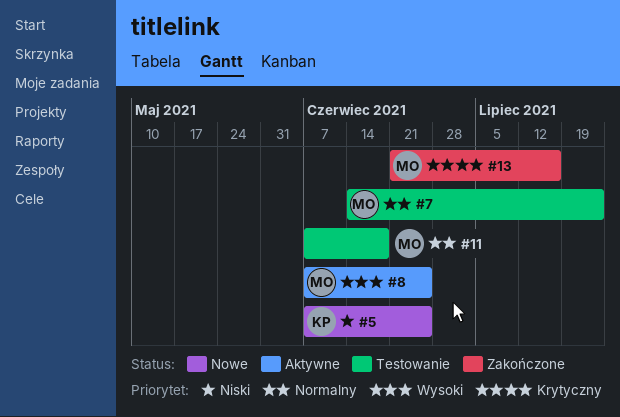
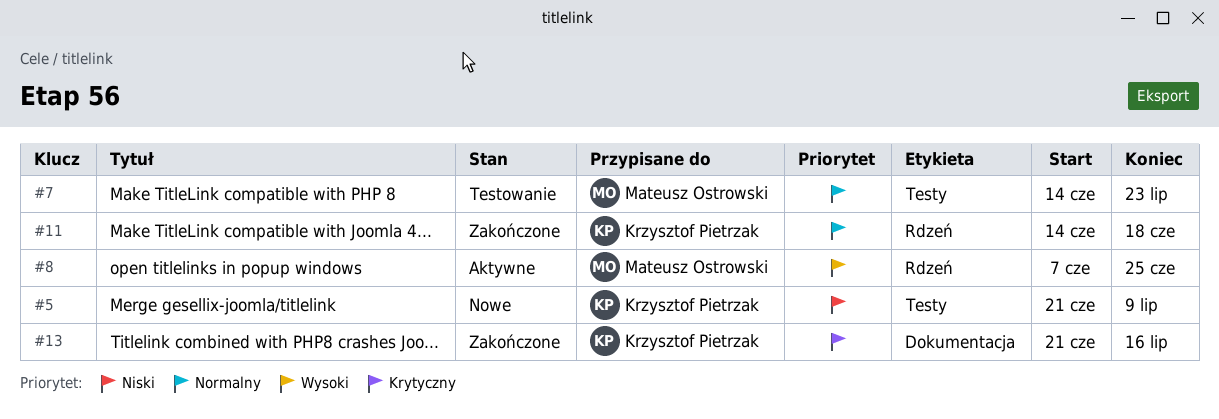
#5, start: Jun 7 -> Jun 21
#5, due: Jun 25 -> Jul 9
#11, status: Testowanie -> Zakończone
#11, owner: Mateusz Ostrowski -> Krzysztof Pietrzak
#11, start: Jun 7 -> Jun 14
#13, owner: Mateusz Ostrowski -> Krzysztof Pietrzak

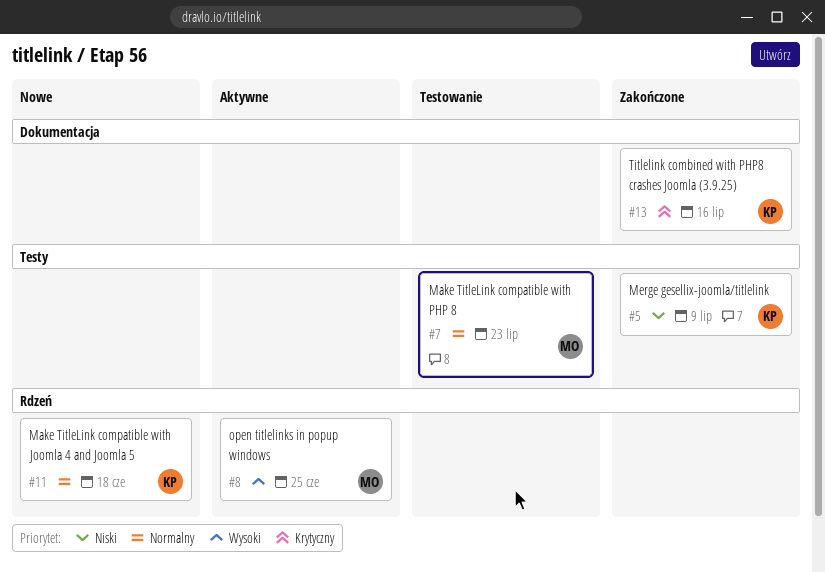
#5, status: Nowe -> Zakończone
#11, status: Zakończone -> Nowe

